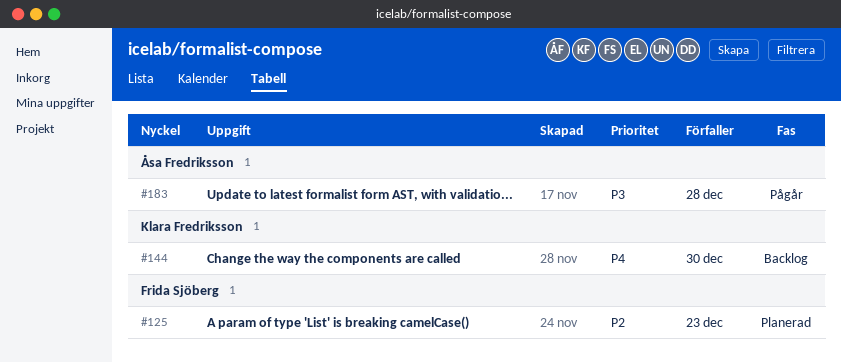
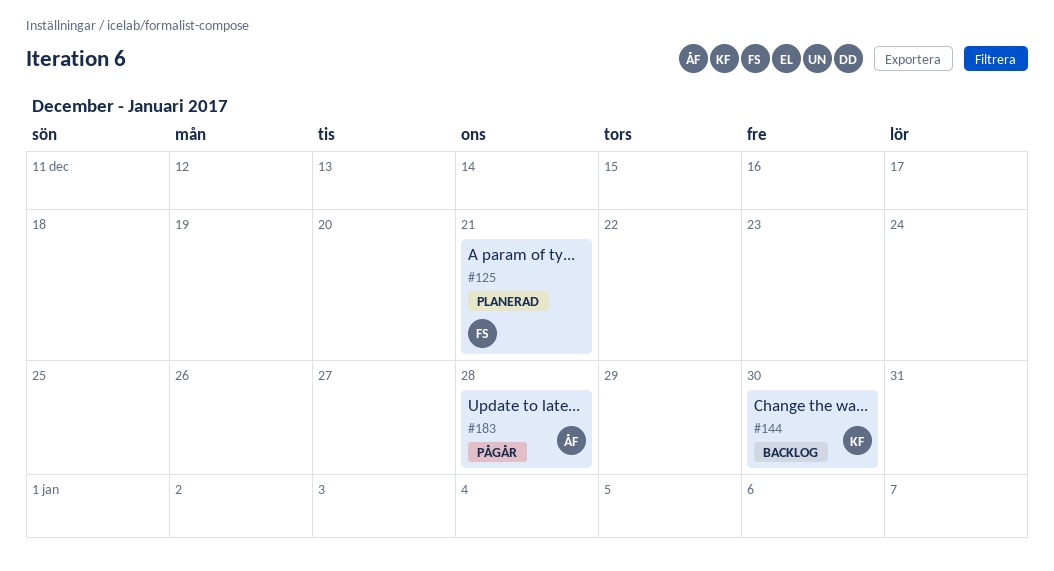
#125, due: Dec 23 -> Dec 21

